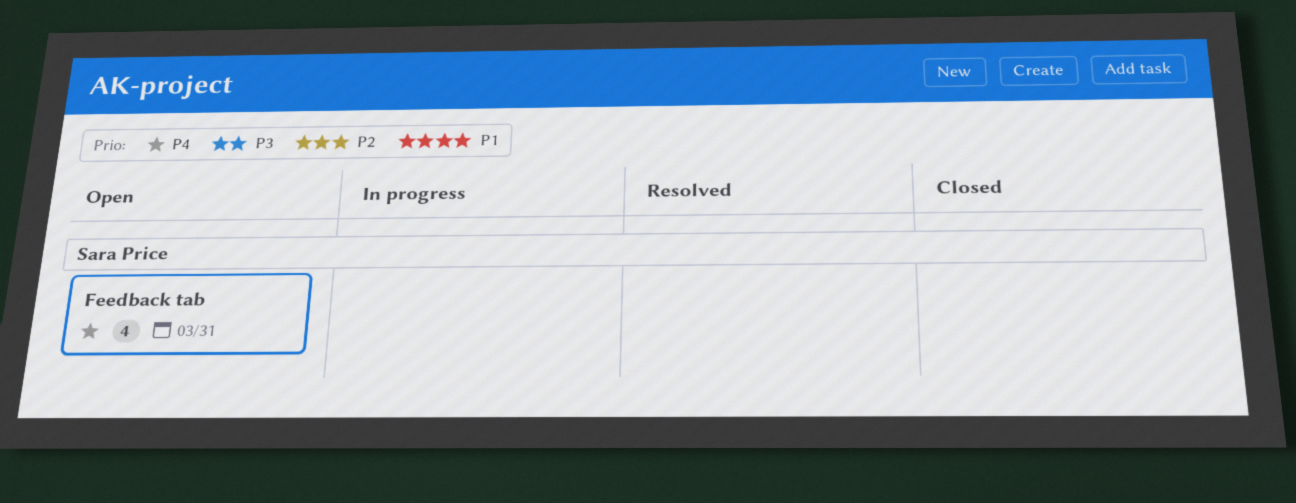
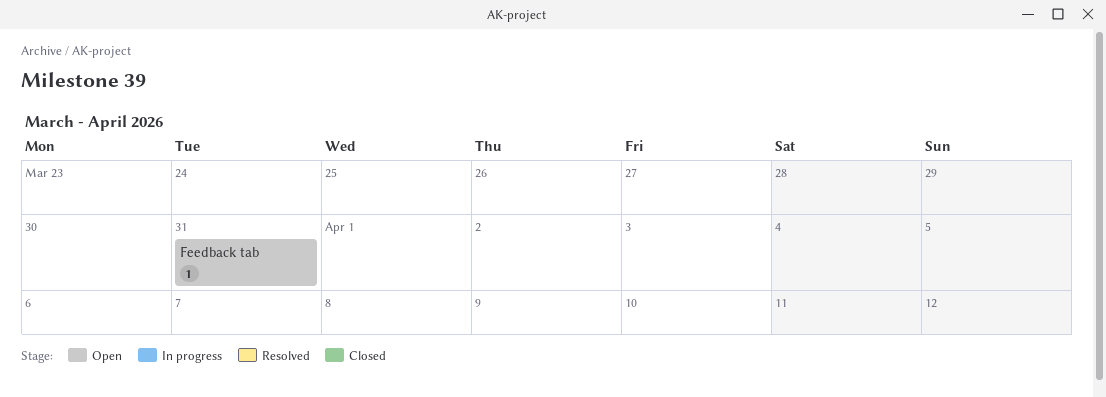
Feedback tab, estimate: 4 -> 1

